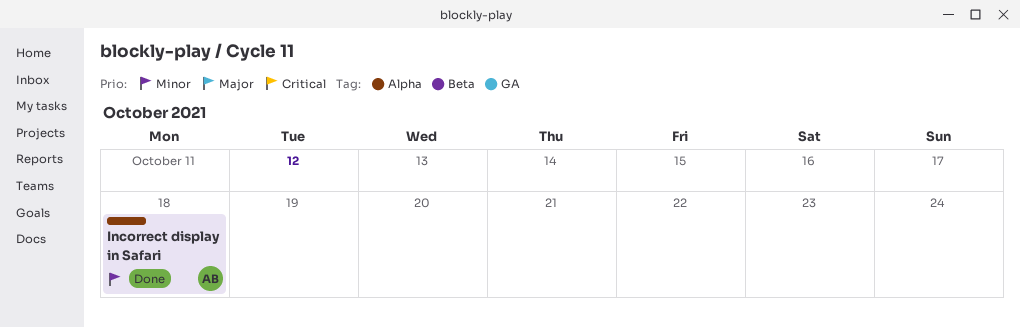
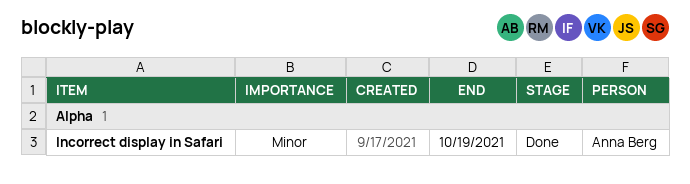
Incorrect display in Safari, due: Oct 18 -> Oct 19

